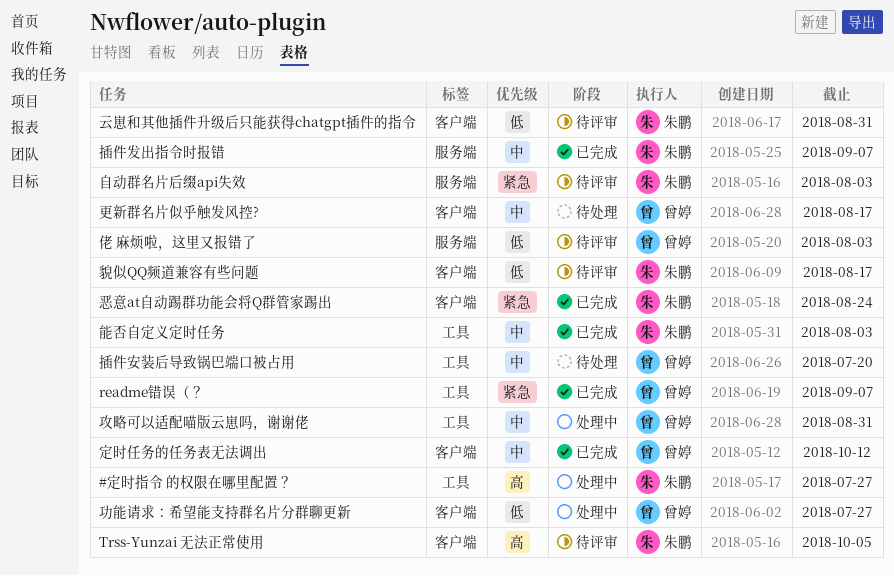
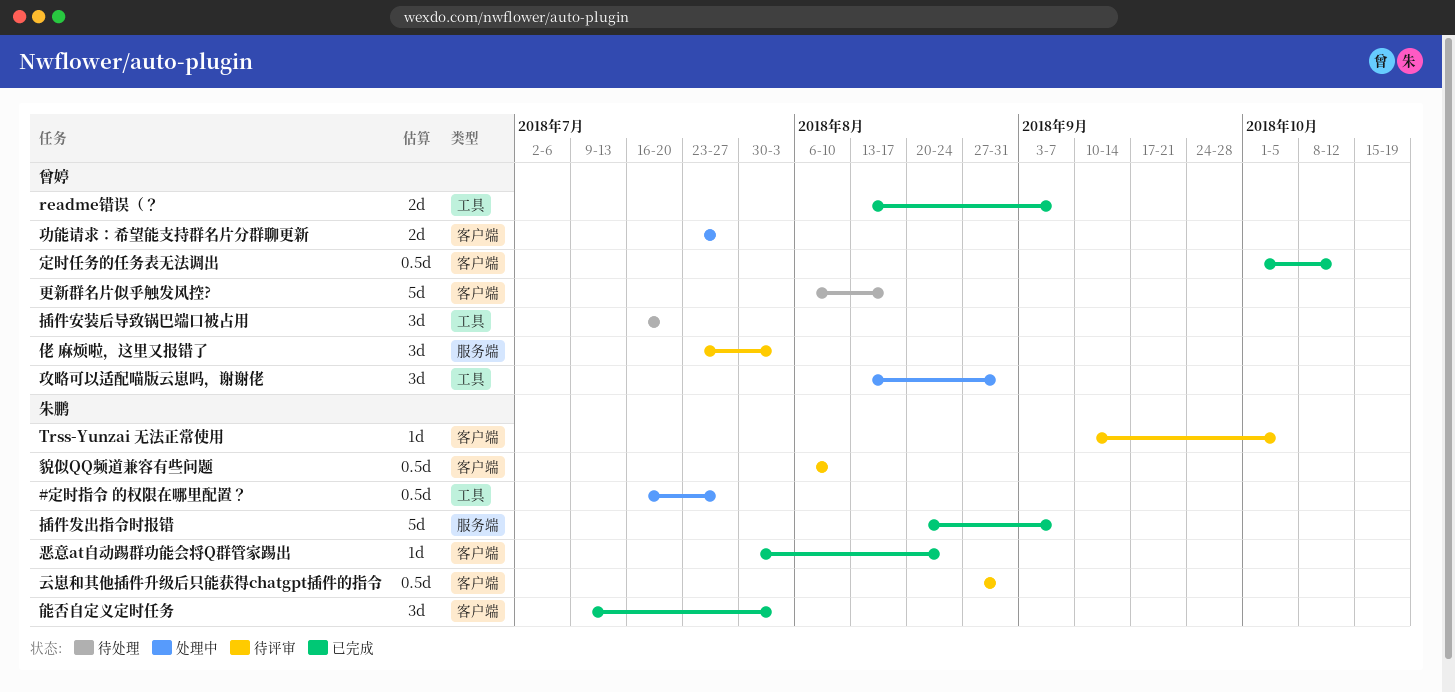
能否自定义定时任务, label: 工具 -> 客户端
自动群名片后缀api失效: present -> none
貌似QQ频道兼容有些问题, due: Aug 17 -> Aug 10

